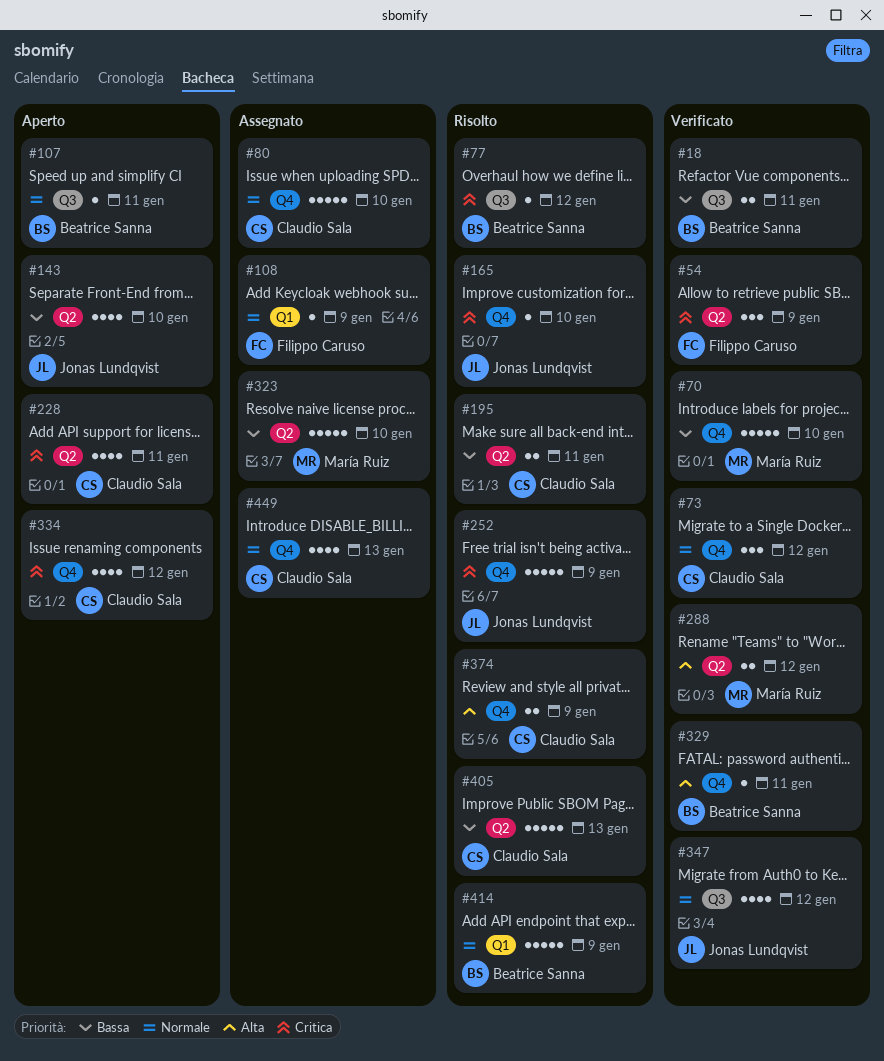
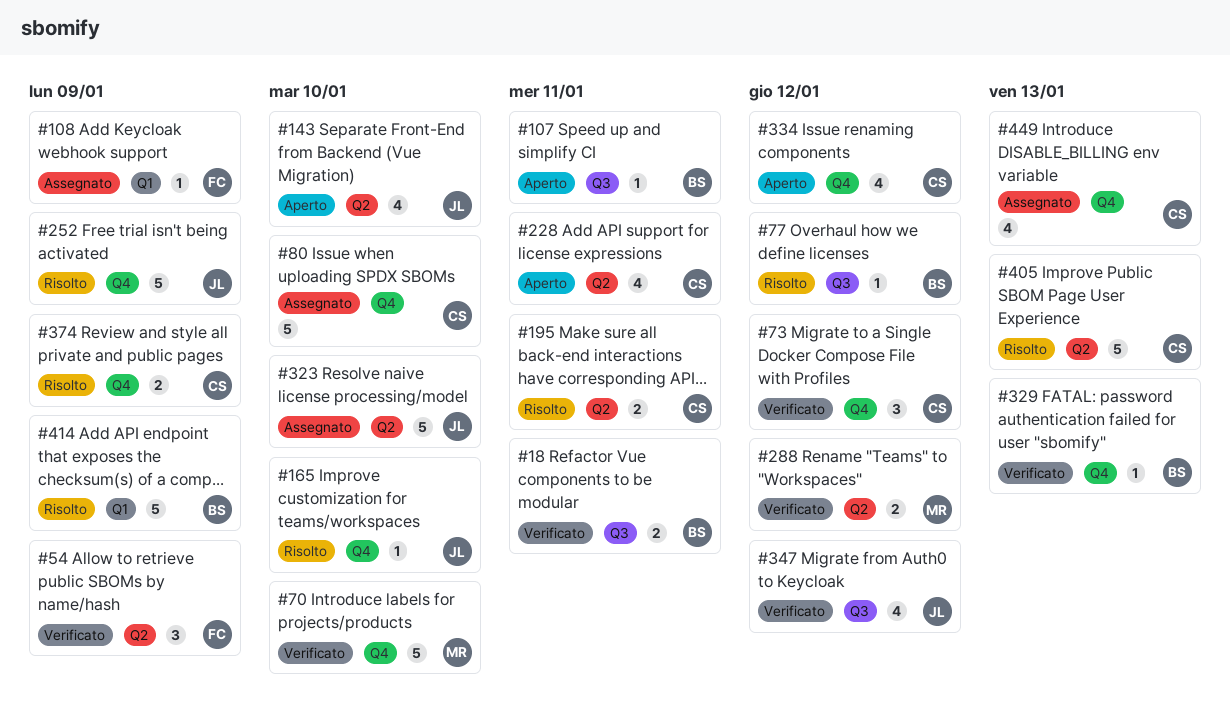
#323, owner: María Ruiz -> Jonas Lundqvist
#329, due: Jan 11 -> Jan 13

